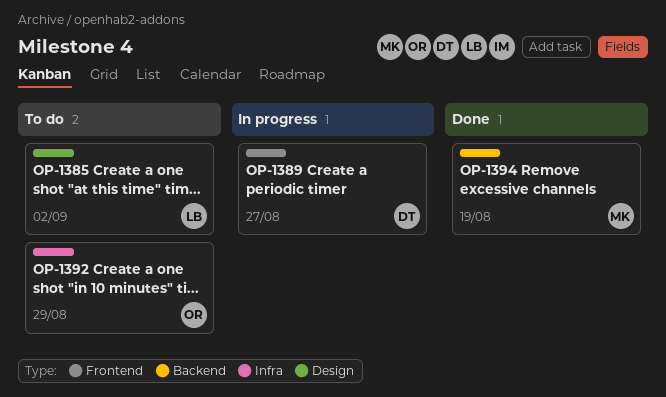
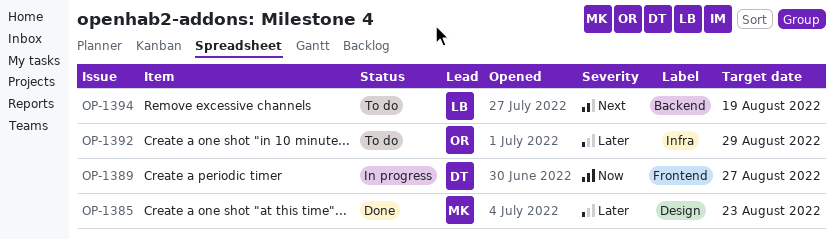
OP-1385, status: To do -> Done
OP-1385, owner: LB -> MK
OP-1385, due: Sep 2 -> Aug 23
OP-1394, status: Done -> To do
OP-1394, owner: MK -> LB

